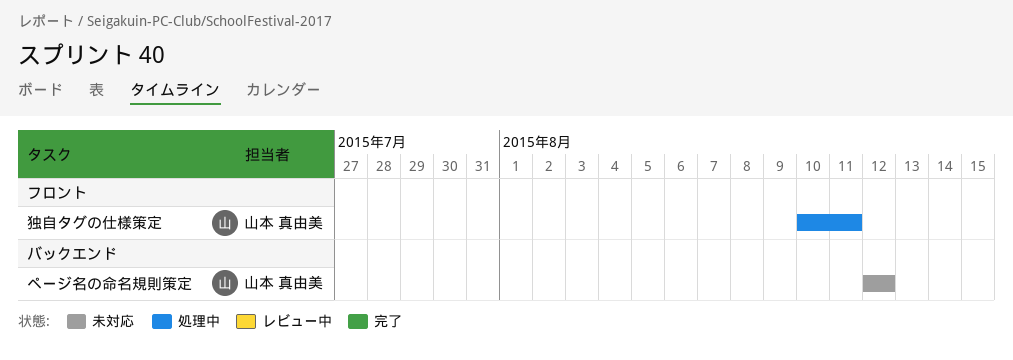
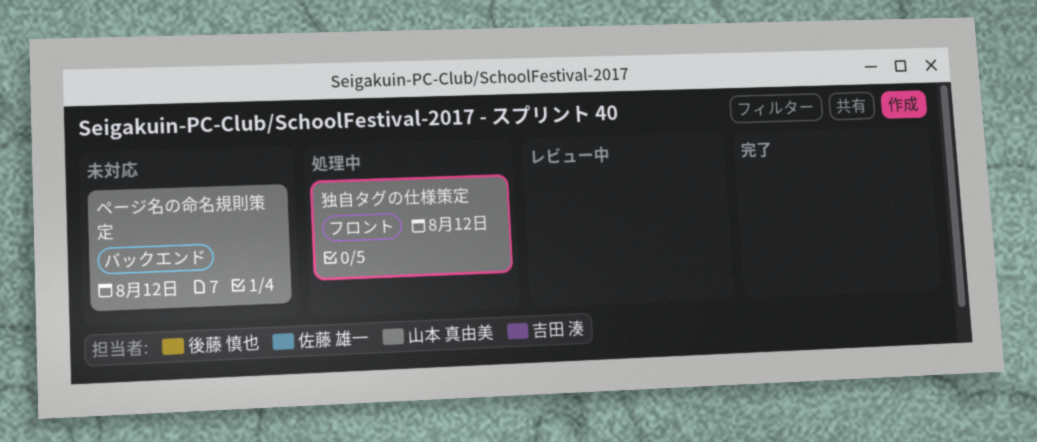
独自タグの仕様策定, due: Aug 11 -> Aug 12

